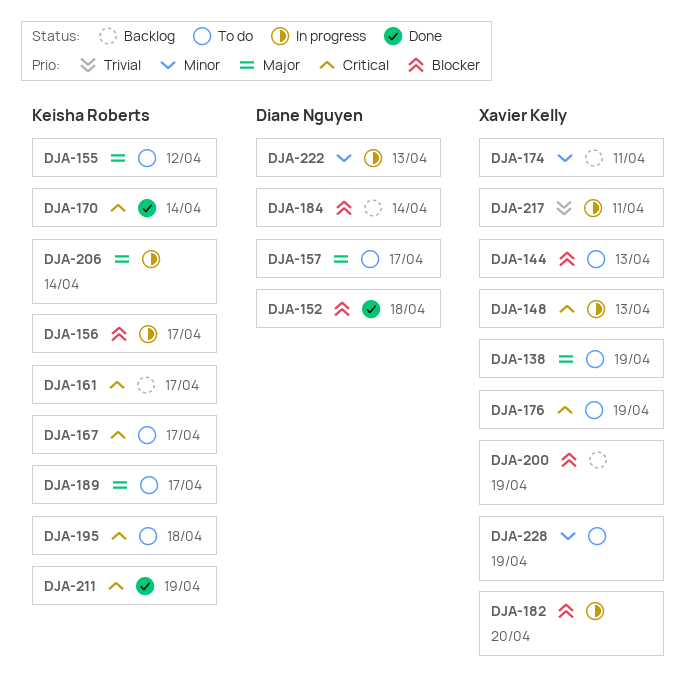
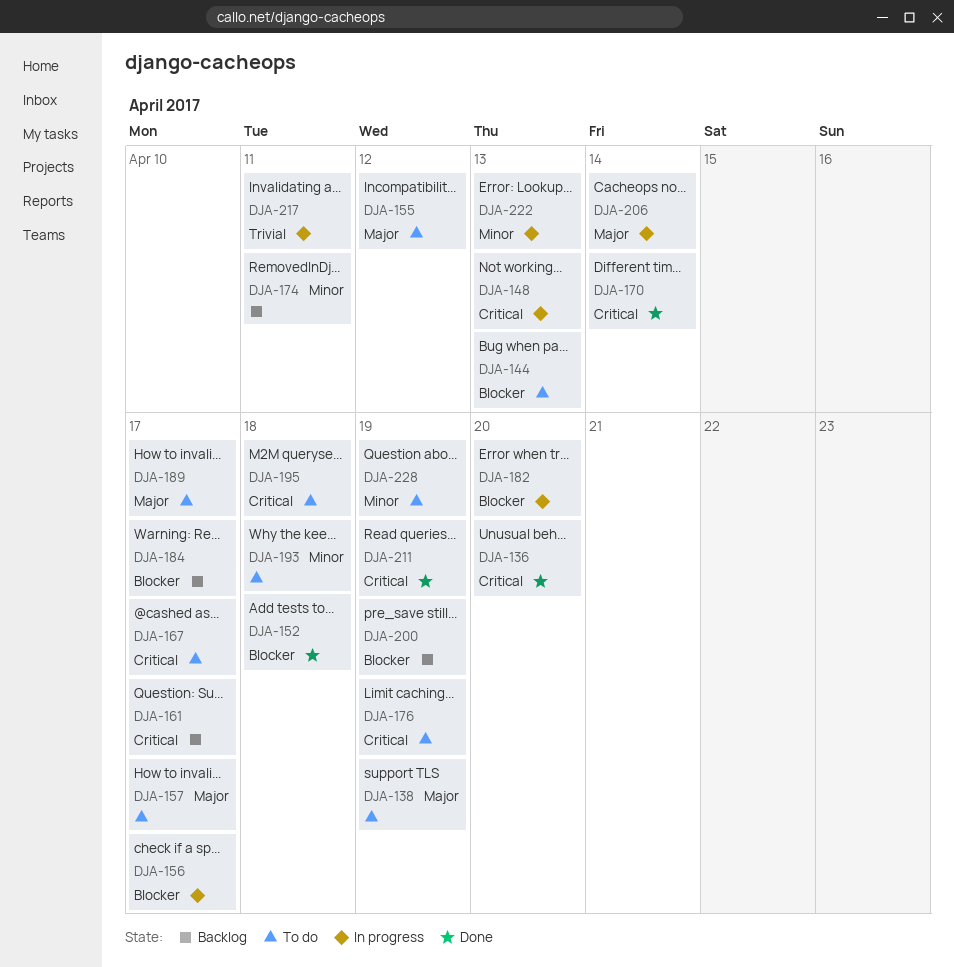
DJA-136: none -> present
DJA-184, due: Apr 14 -> Apr 17
DJA-193: none -> present

